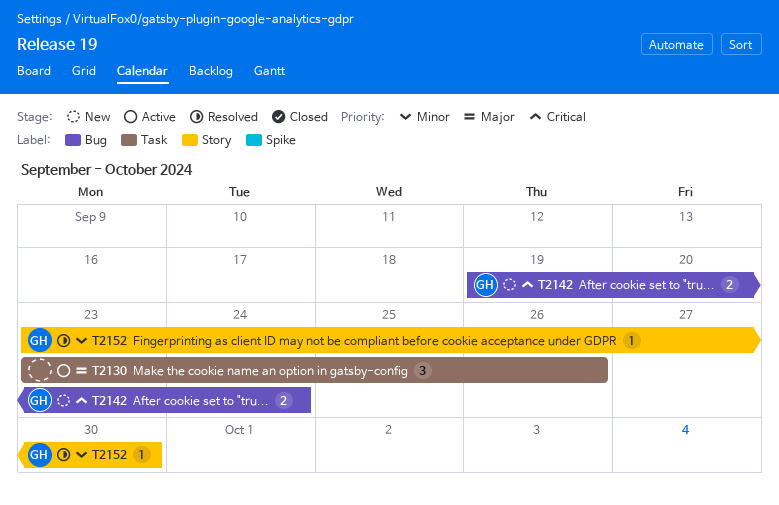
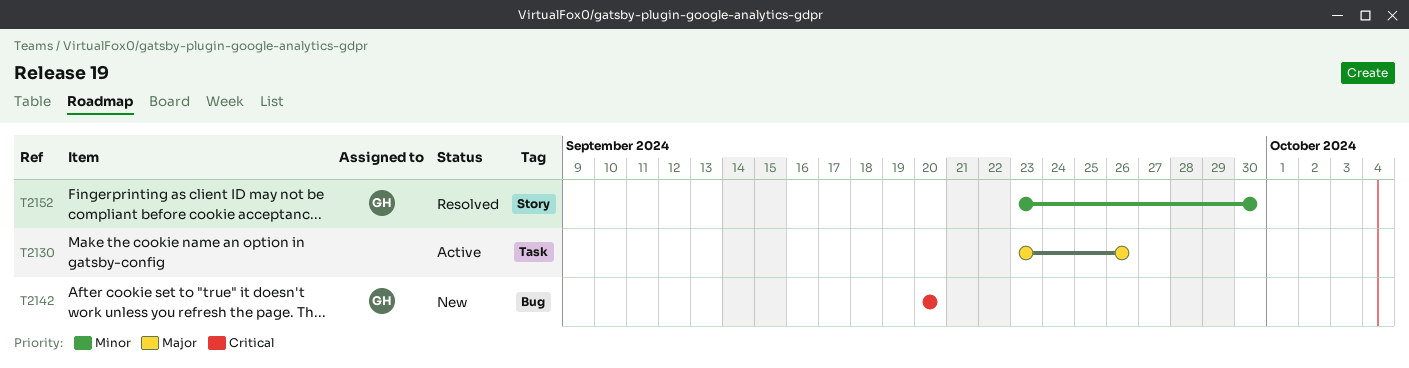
T2142, start: Sep 19 -> Sep 20
T2142, due: Sep 24 -> Sep 20

